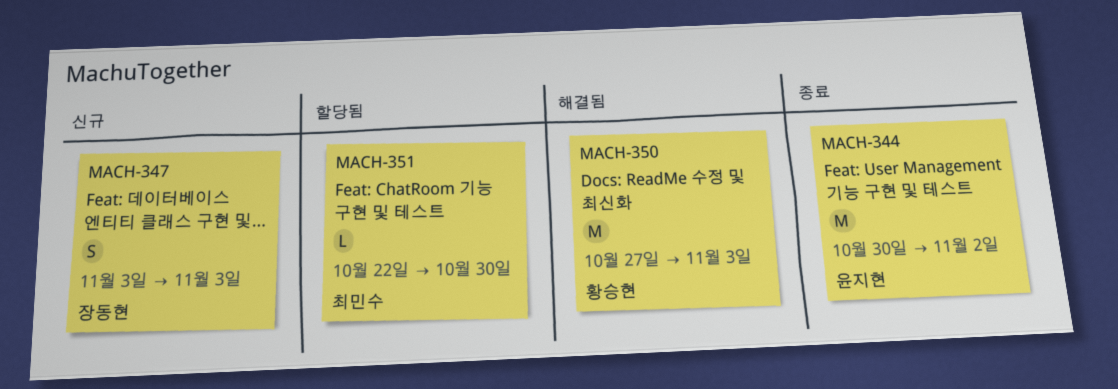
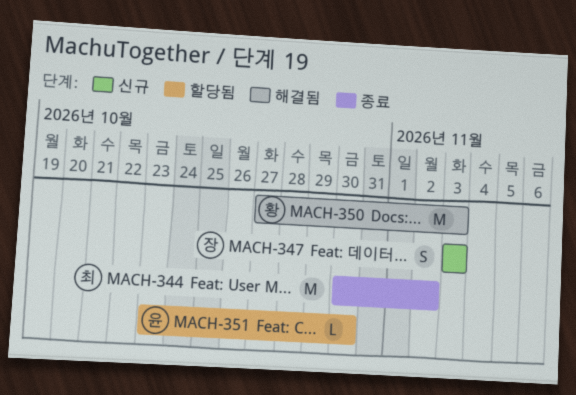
MACH-344, owner: 윤지현 -> 최민수
MACH-351, owner: 최민수 -> 윤지현
MACH-351, start: Oct 22 -> Oct 23

